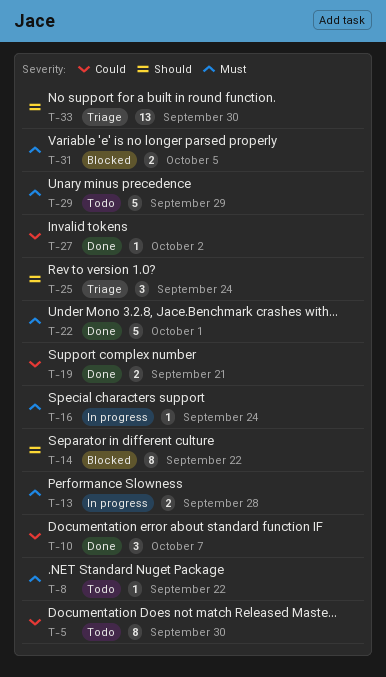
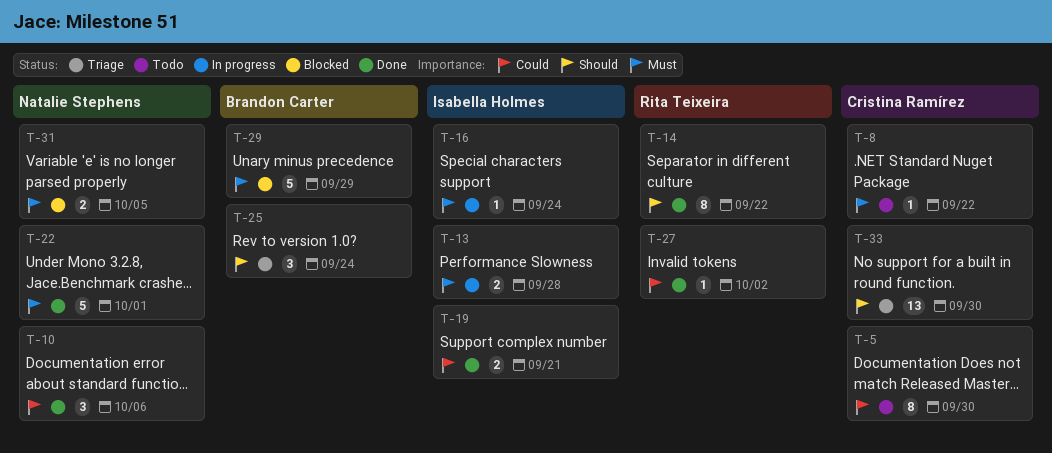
T-10, due: Oct 7 -> Oct 6
T-14, status: Blocked -> Done
T-29, status: Todo -> Blocked

